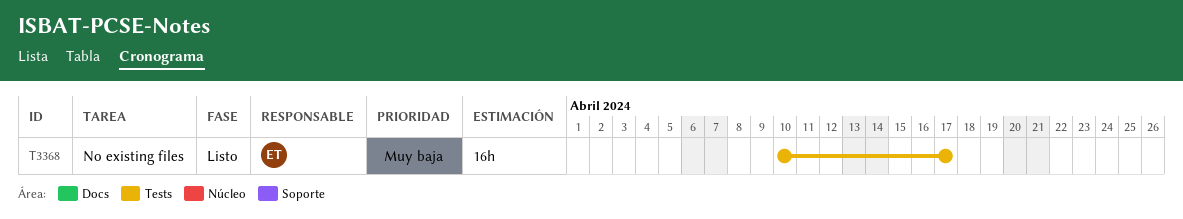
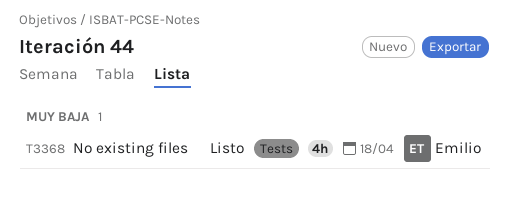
T3368, estimate: 16h -> 4h
T3368, due: Apr 17 -> Apr 18

